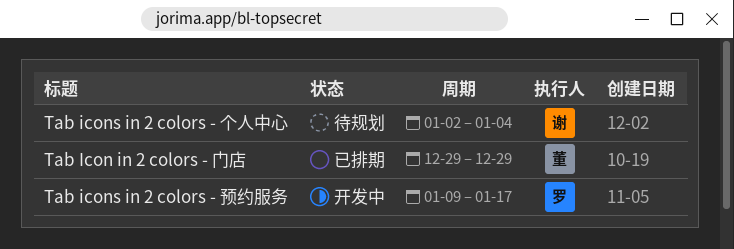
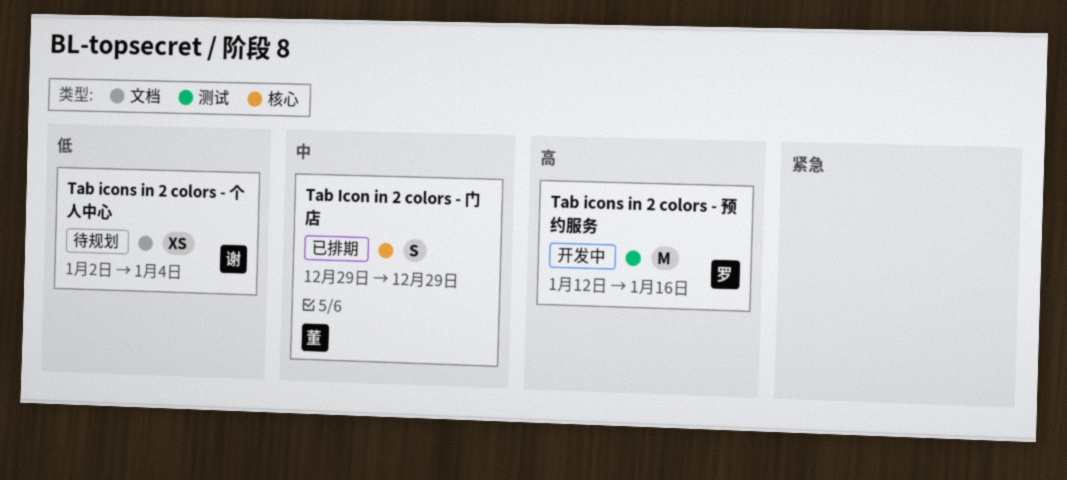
Tab icons in 2 colors - 预约服务, start: Jan 9 -> Jan 12
Tab icons in 2 colors - 预约服务, due: Jan 17 -> Jan 16

